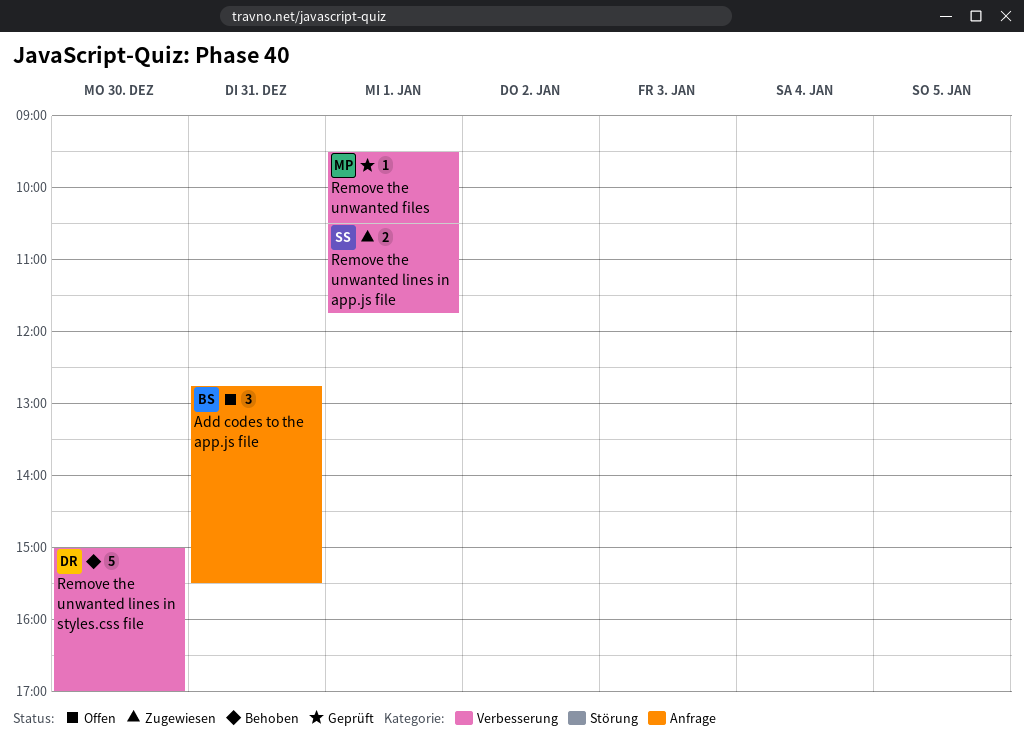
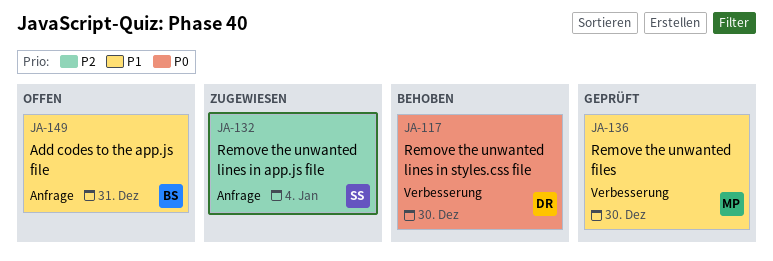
Remove the unwanted files, day: Jan 1 -> Dec 30
Remove the unwanted lines in app.js file, label: Verbesserung -> Anfrage
Remove the unwanted lines in app.js file, day: Jan 1 -> Jan 4

